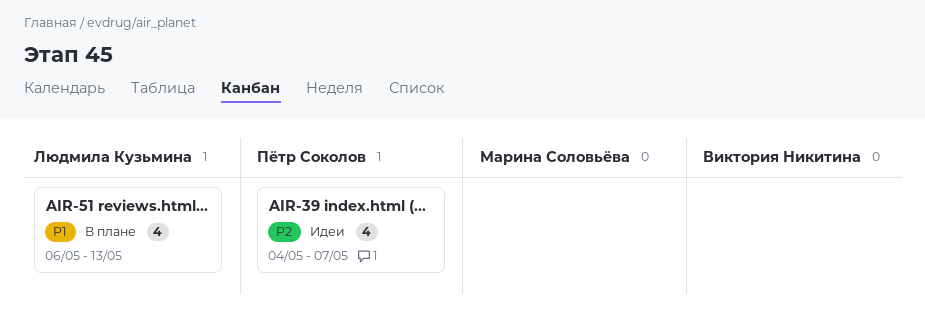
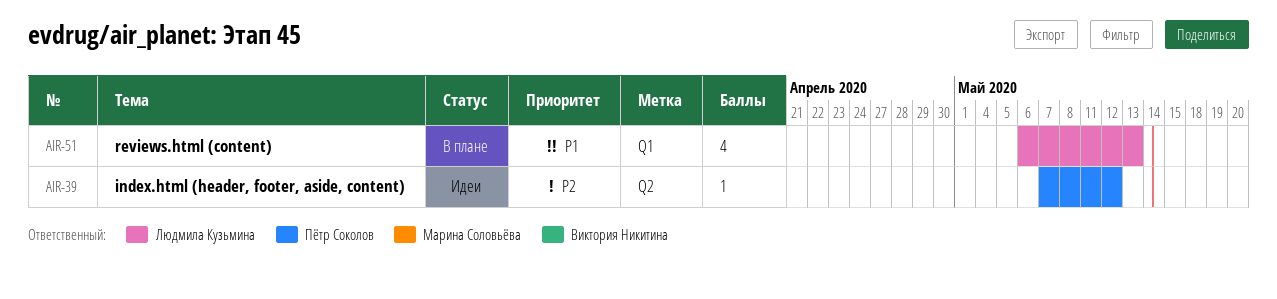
AIR-39, estimate: 4 -> 1
AIR-39, start: May 4 -> May 7
AIR-39, due: May 7 -> May 12

